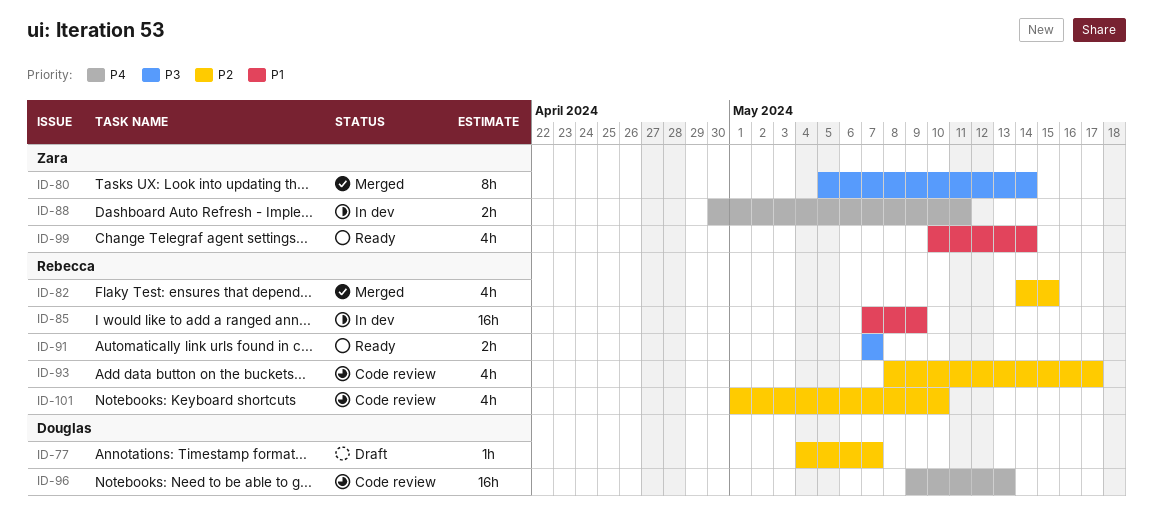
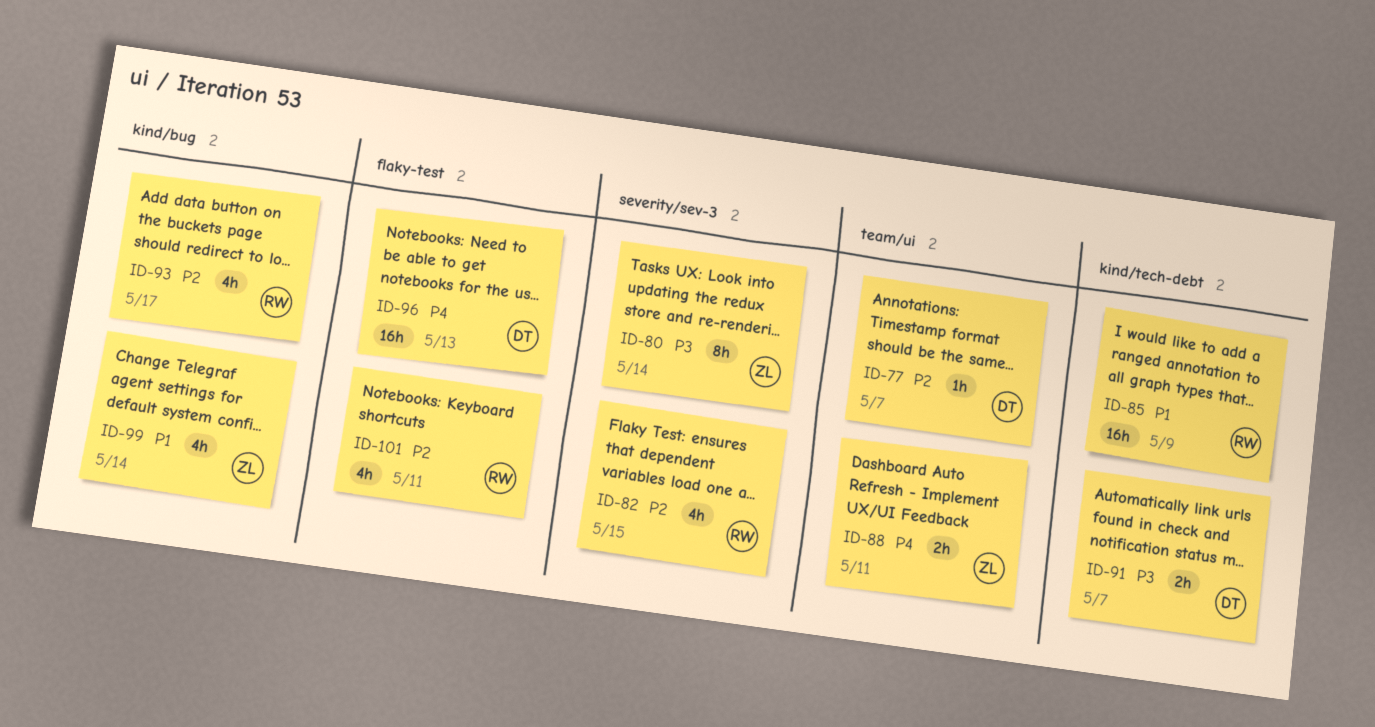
ID-91, owner: Rebecca -> Douglas
ID-101, due: May 10 -> May 11

